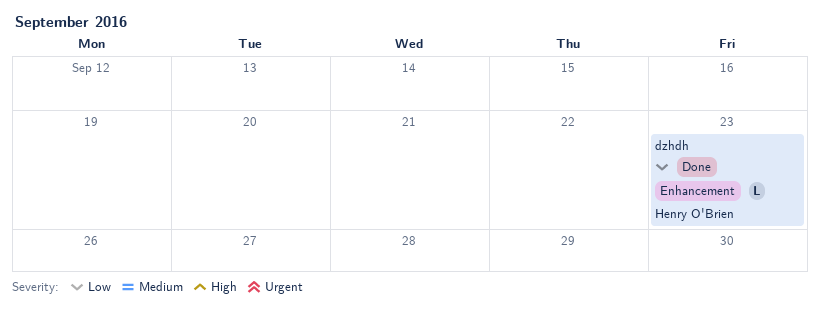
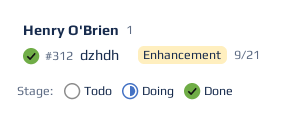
dzhdh, due: Sep 23 -> Sep 21

